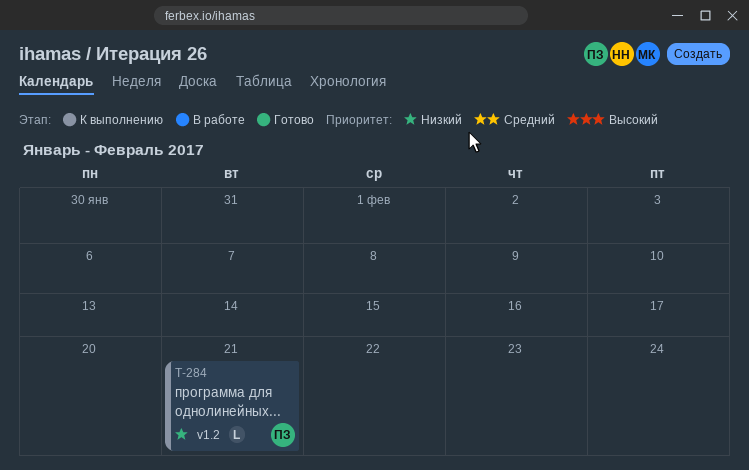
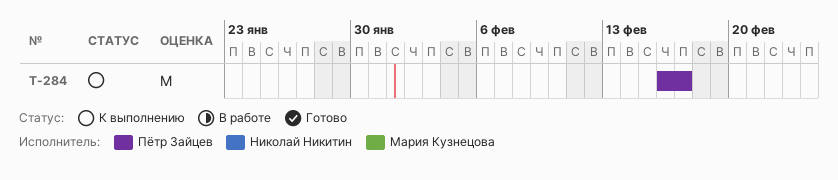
T-284, estimate: L -> M
T-284, due: Feb 21 -> Feb 17

